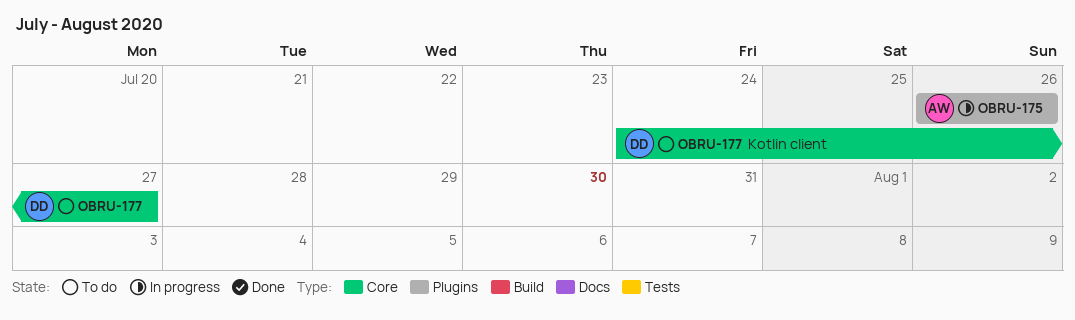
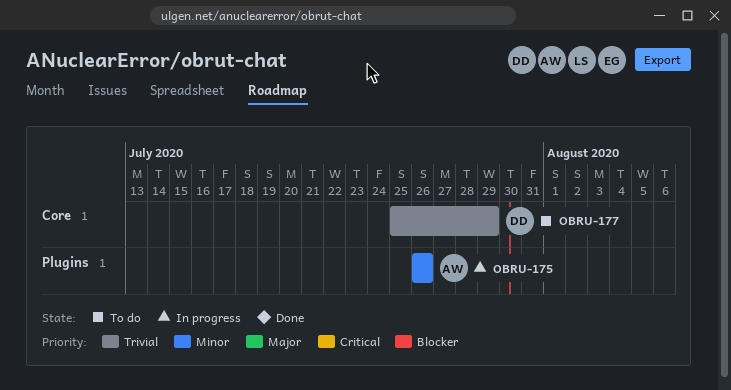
OBRU-177, start: Jul 24 -> Jul 25
OBRU-177, due: Jul 27 -> Jul 29

